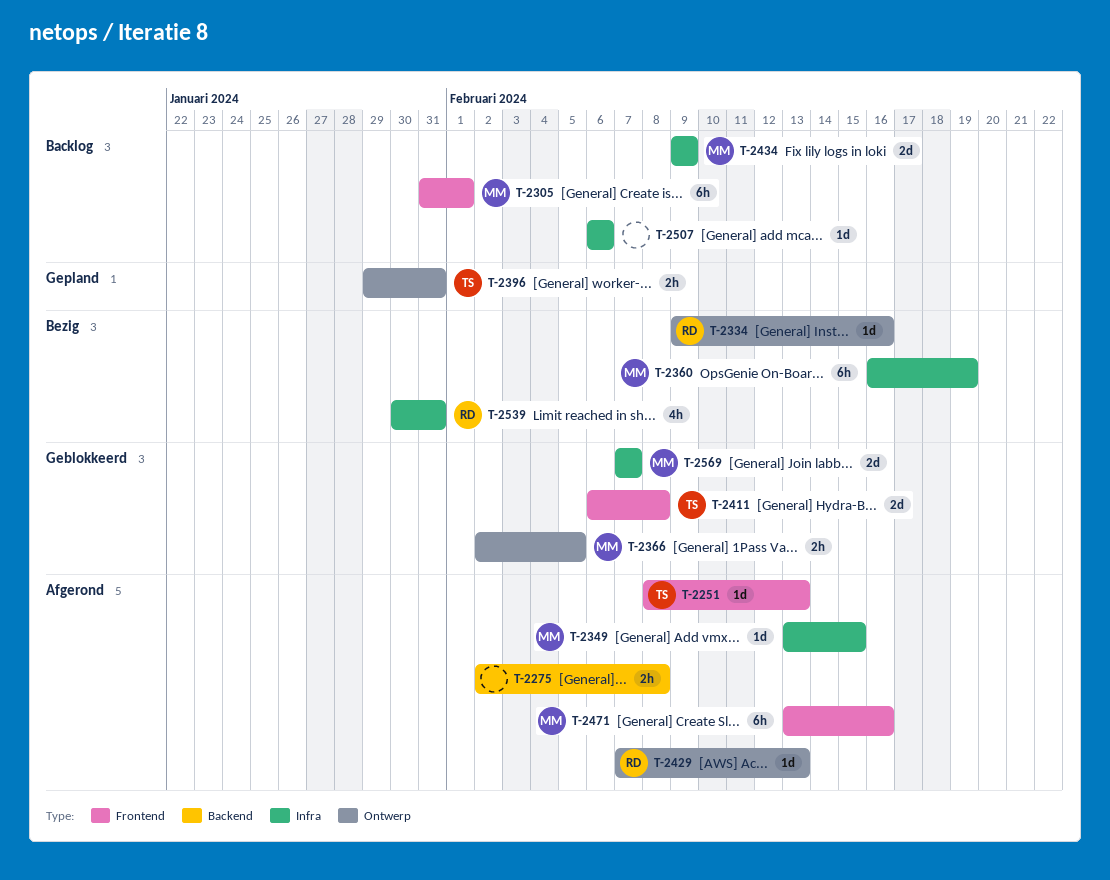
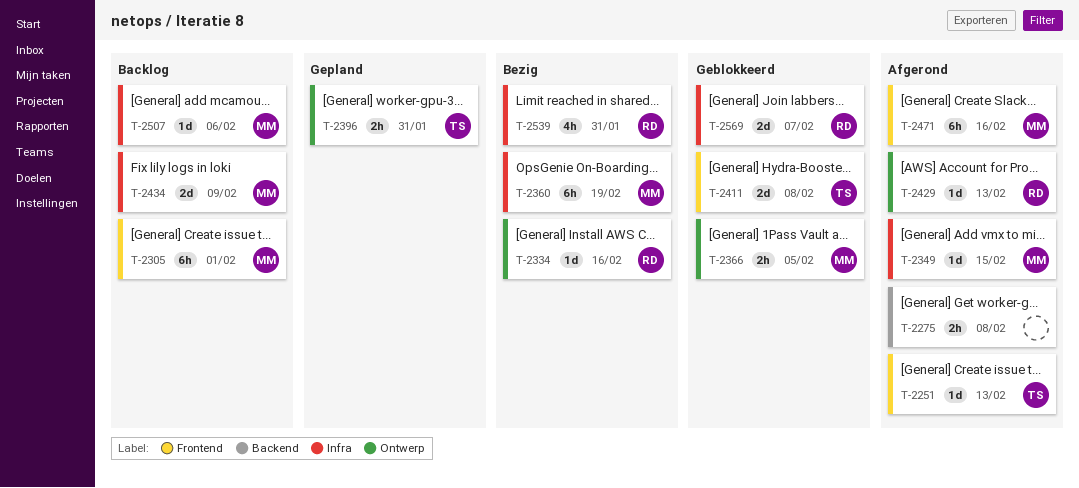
T-2507, owner: none -> MM
T-2569, owner: MM -> RD

